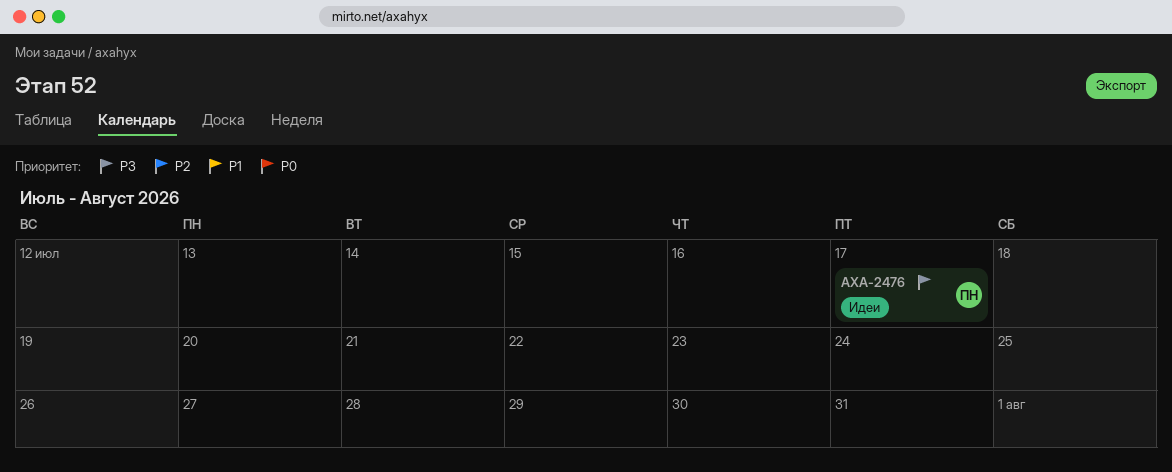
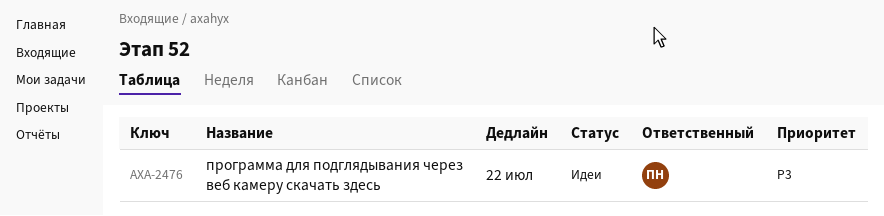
AXA-2476, due: Jul 17 -> Jul 22

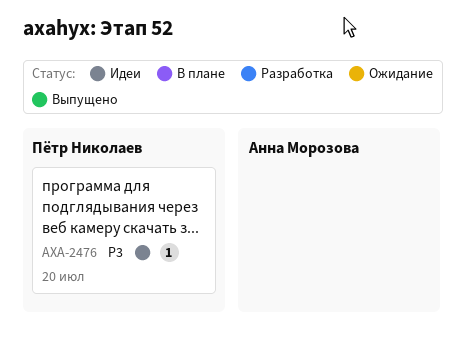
AXA-2476, due: Jul 22 -> Jul 20

